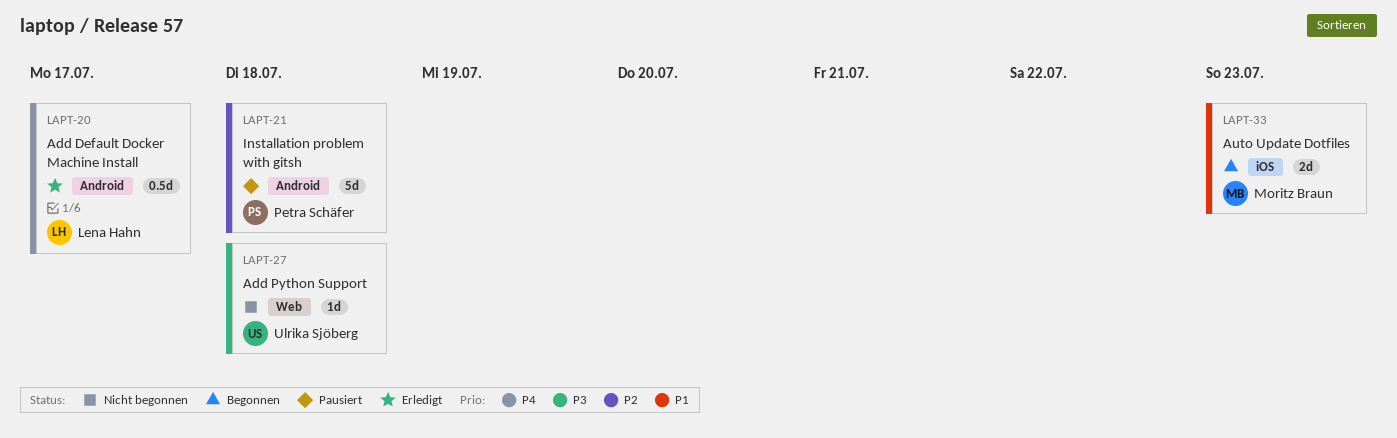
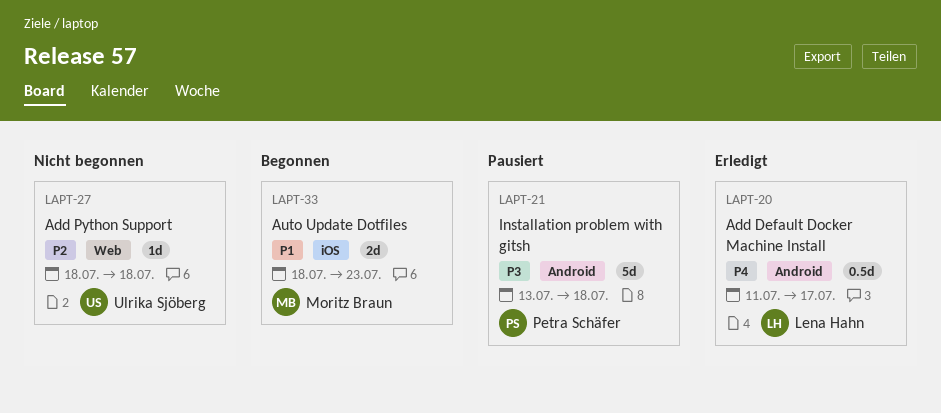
LAPT-21, priority: P2 -> P3
LAPT-27, priority: P3 -> P2

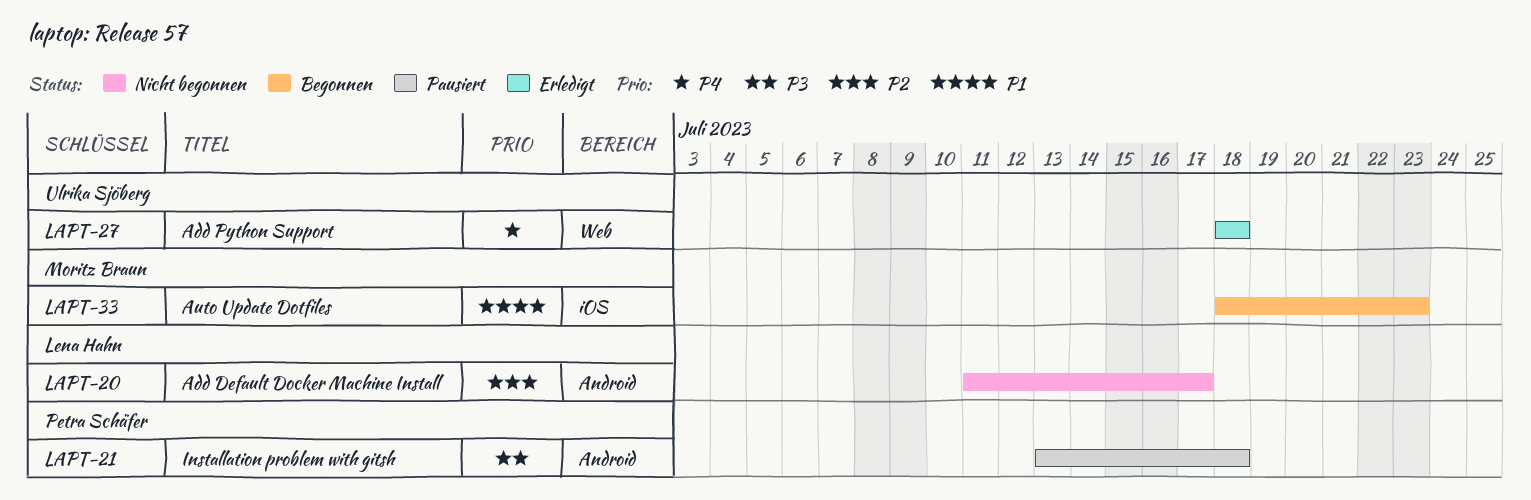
LAPT-20, status: Erledigt -> Nicht begonnen
LAPT-20, priority: P4 -> P2
LAPT-27, status: Nicht begonnen -> Erledigt
LAPT-27, priority: P2 -> P4

